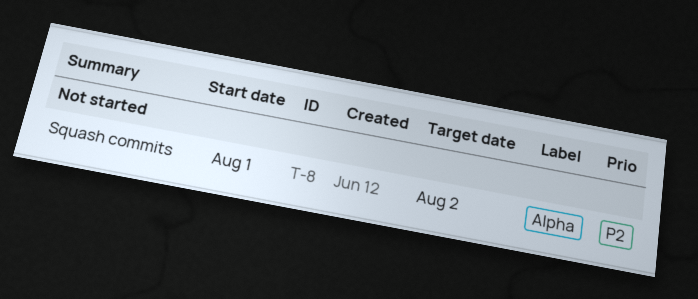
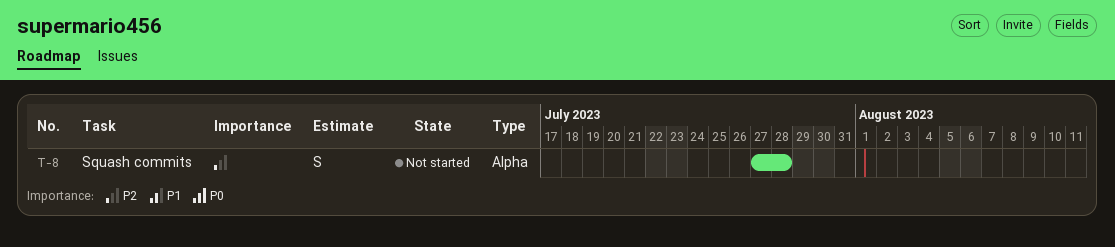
T-8, start: Aug 1 -> Jul 27
T-8, due: Aug 2 -> Jul 28

